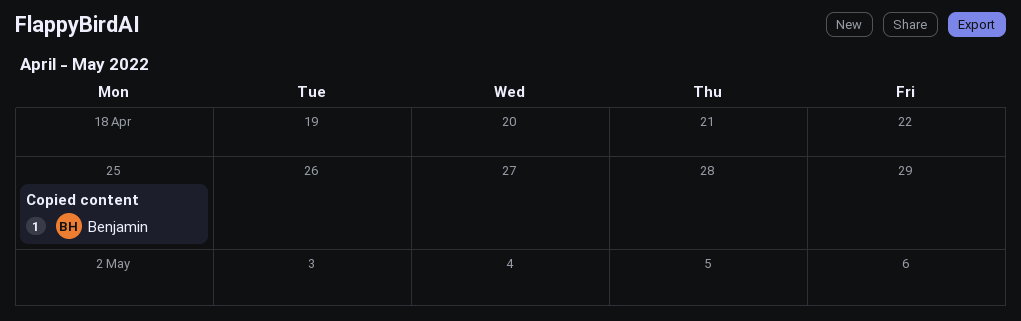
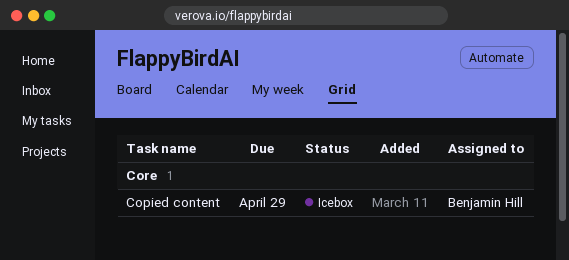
Copied content, due: Apr 25 -> Apr 29

